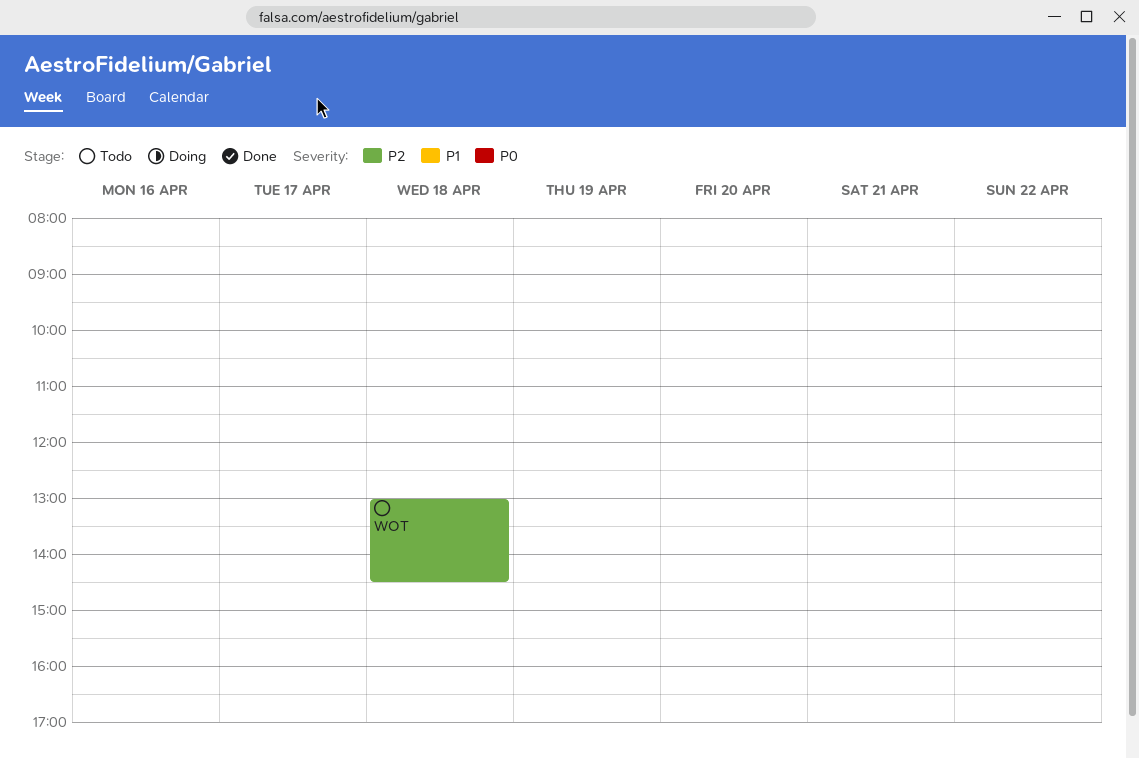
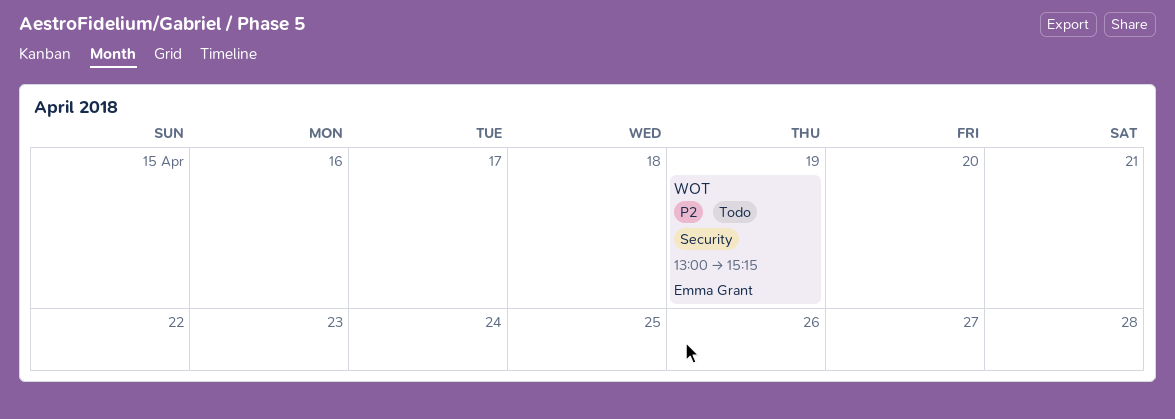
WOT, day: Apr 18 -> Apr 19
WOT, ends: 14:30 -> 15:15

